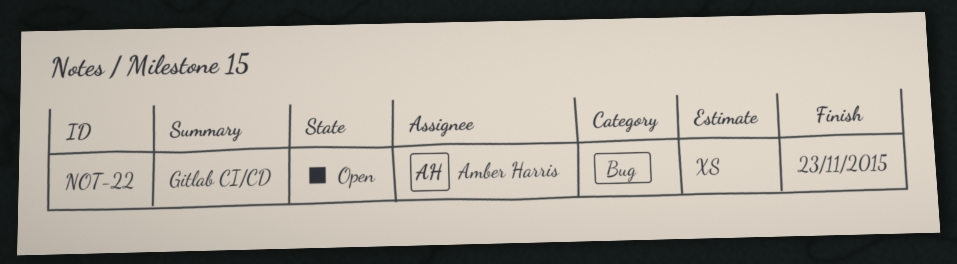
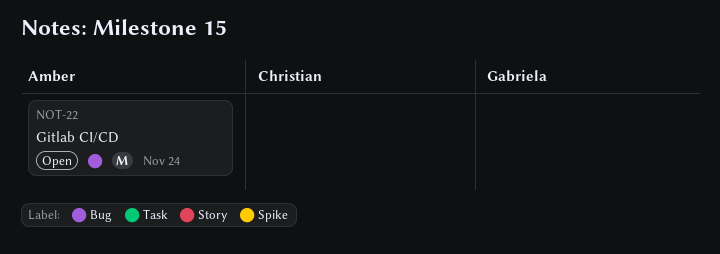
NOT-22, estimate: XS -> M
NOT-22, due: Nov 23 -> Nov 24

